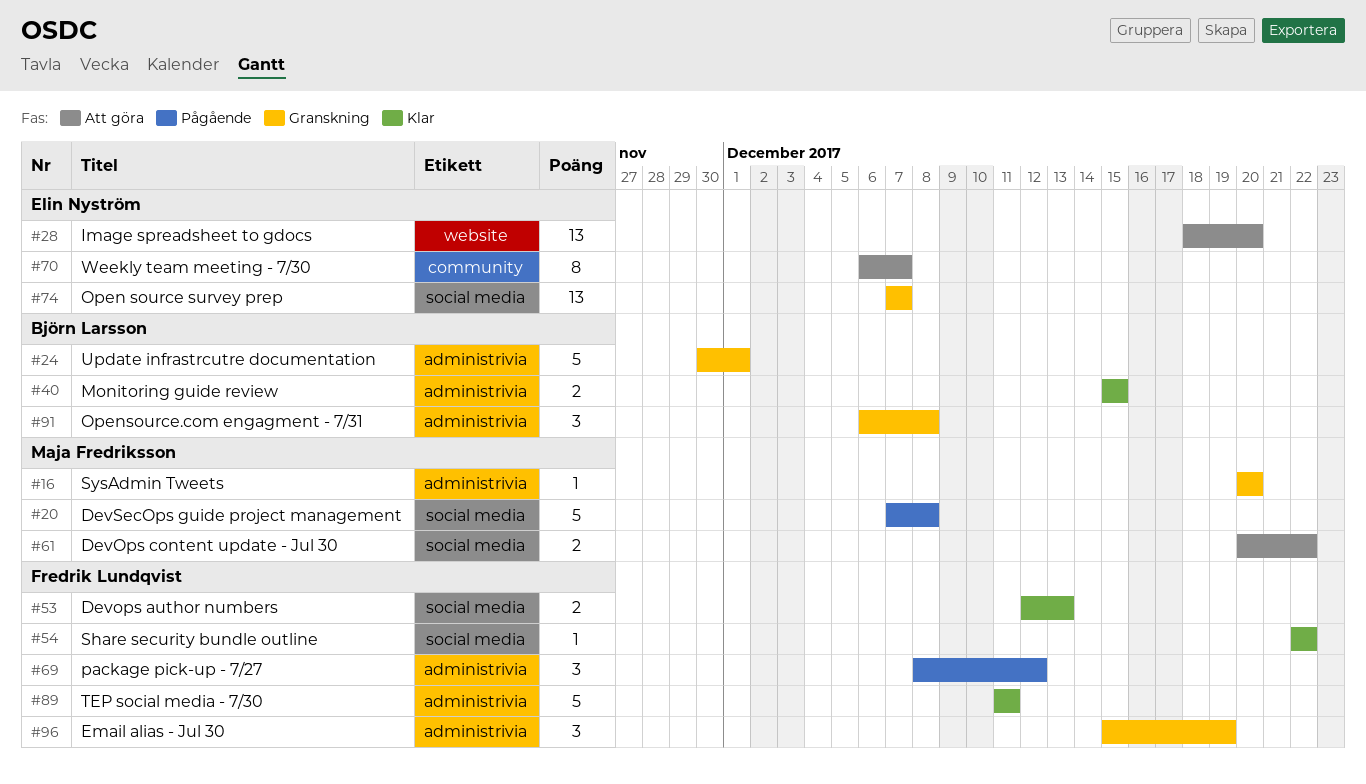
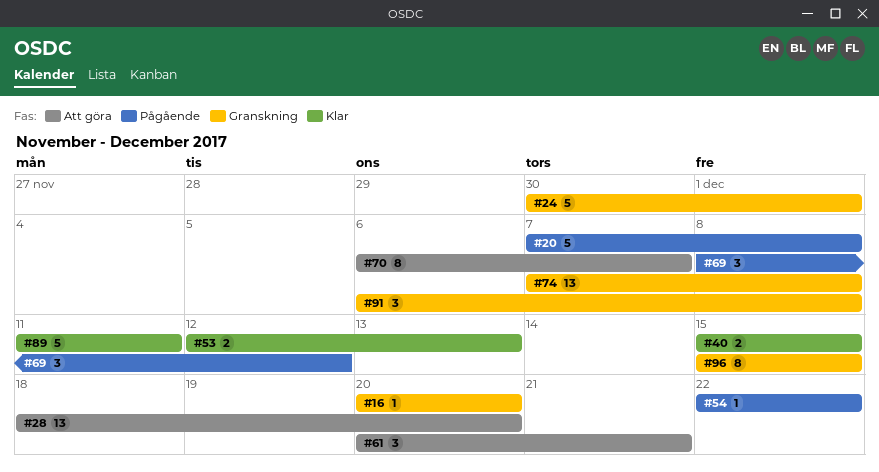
#54, status: Klar -> Pågående
#61, estimate: 2 -> 3
#61, due: Dec 22 -> Dec 21
#74, due: Dec 7 -> Dec 8
#96, estimate: 3 -> 8
#96, due: Dec 19 -> Dec 15

